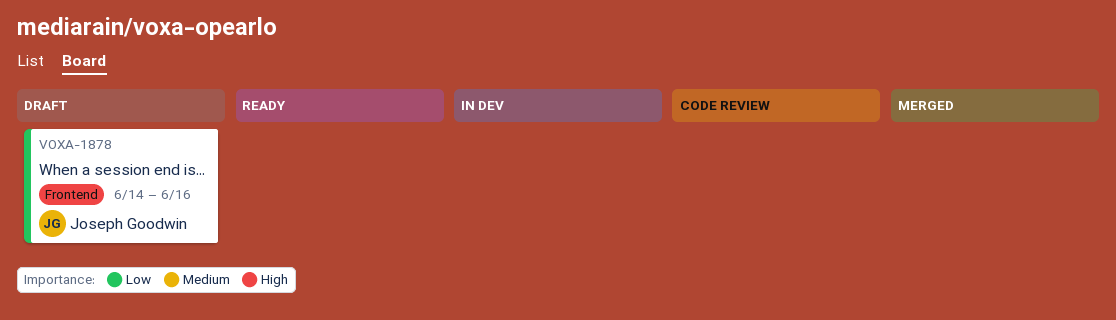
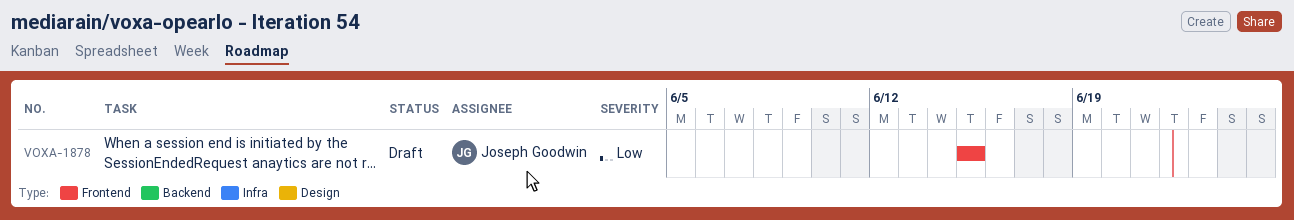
VOXA-1878, start: Jun 14 -> Jun 15
VOXA-1878, due: Jun 16 -> Jun 15

